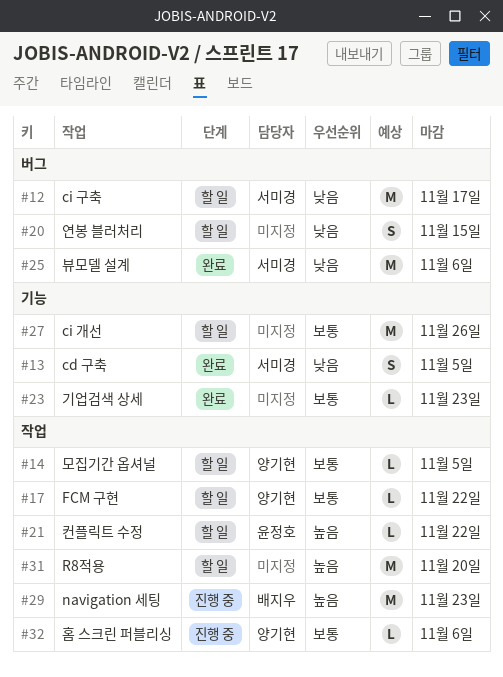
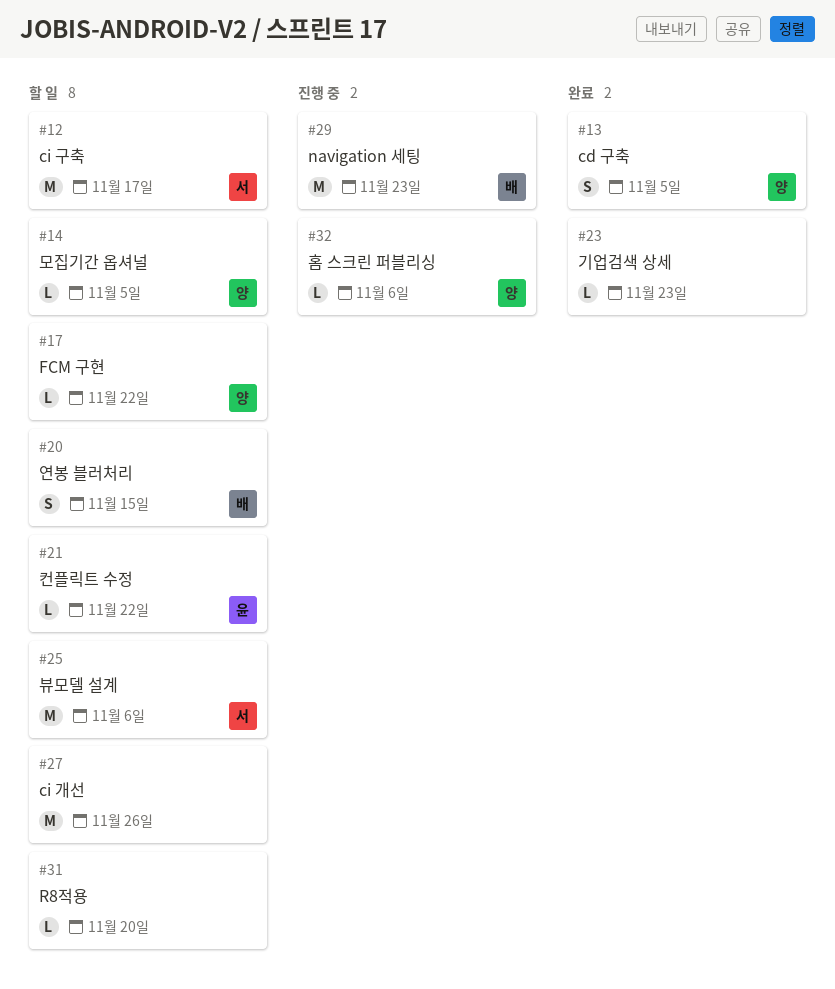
#13, owner: 서미경 -> 양기현
#20, owner: none -> 배지우
#25, status: 완료 -> 할 일
#31, estimate: M -> L

